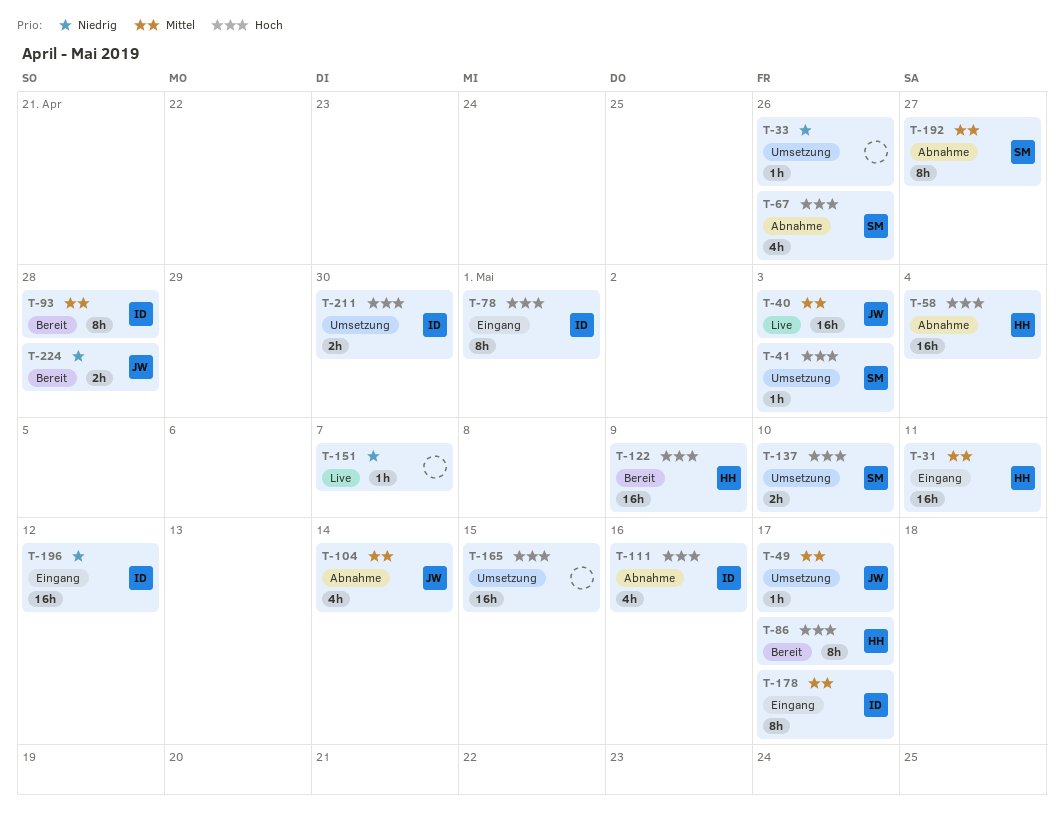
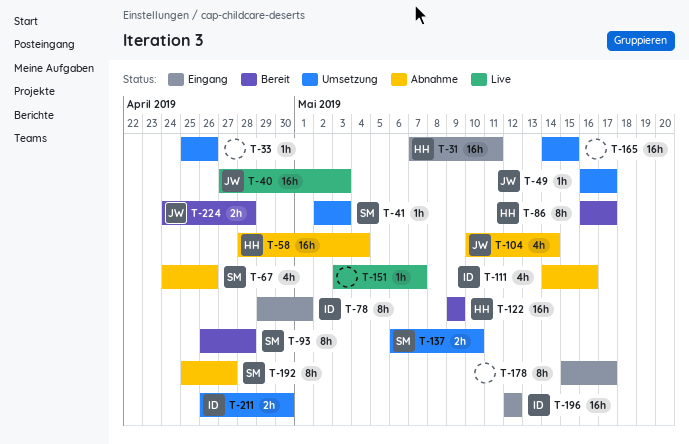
T-93, owner: ID -> SM
T-178, owner: ID -> none

